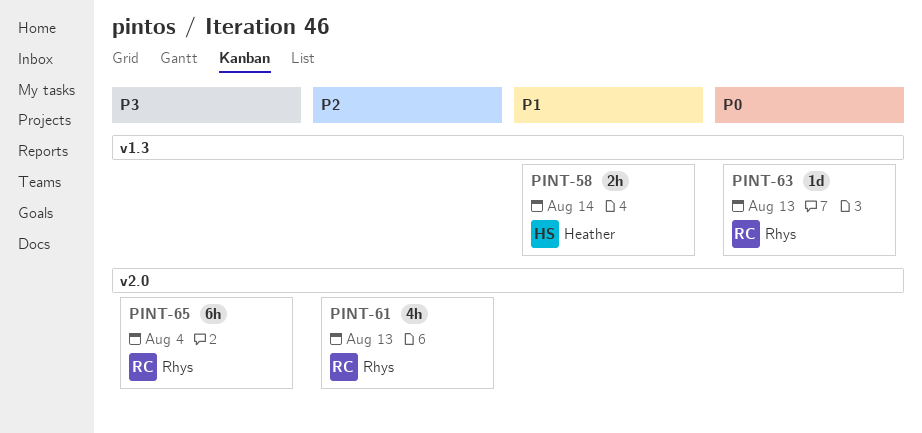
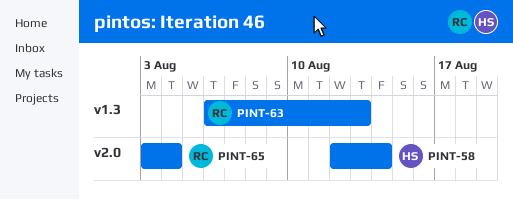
PINT-58, label: v1.3 -> v2.0
PINT-61: present -> none

